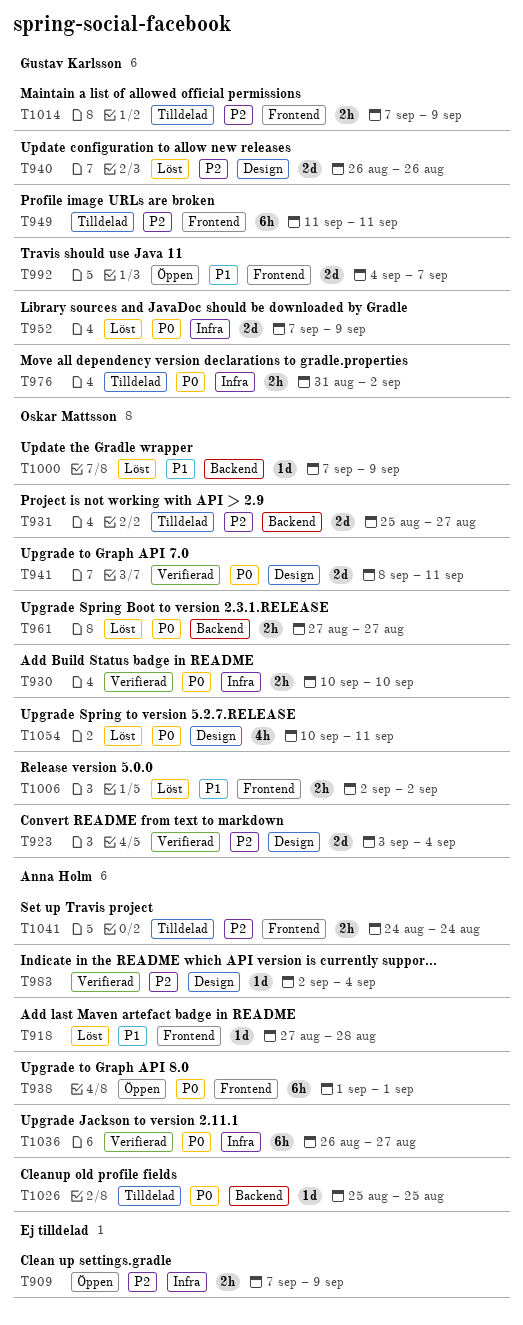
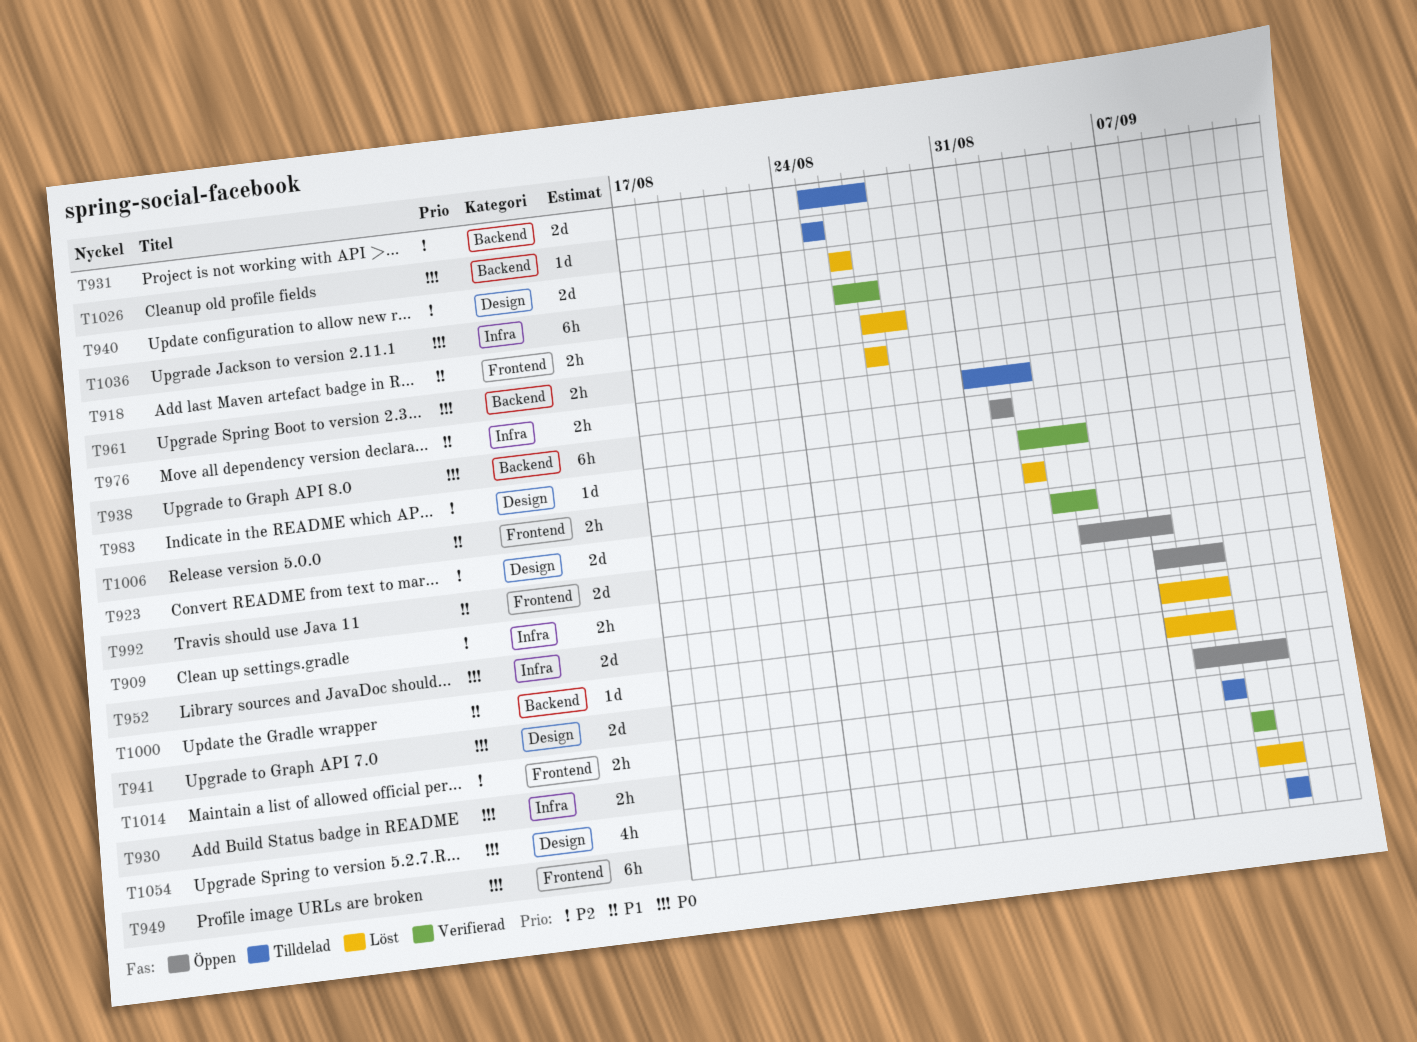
T918, estimate: 1d -> 2h
T938, label: Frontend -> Backend
T941, status: Verifierad -> Öppen
T949, priority: P2 -> P0
T976, priority: P0 -> P1
T1014, start: Sep 7 -> Sep 9
T1041: present -> none

